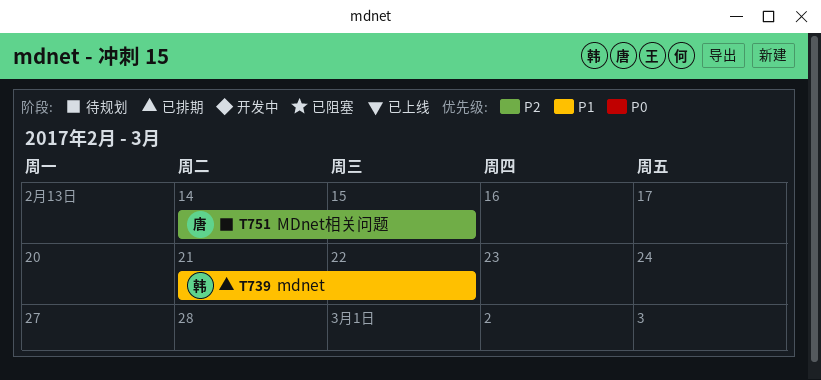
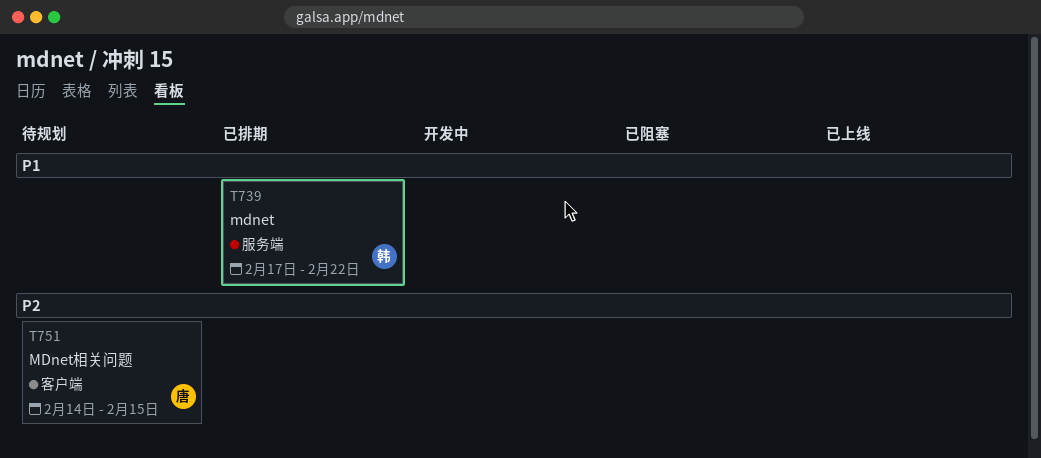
T739, start: Feb 21 -> Feb 17

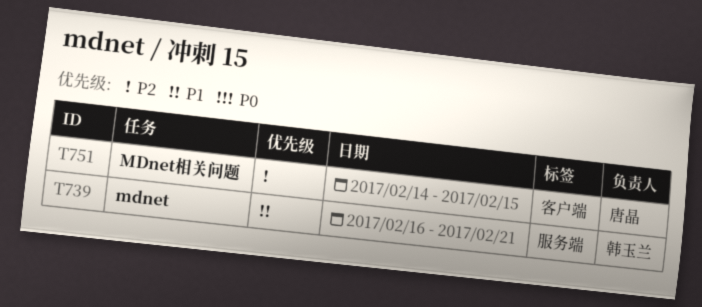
T739, start: Feb 17 -> Feb 16
T739, due: Feb 22 -> Feb 21

